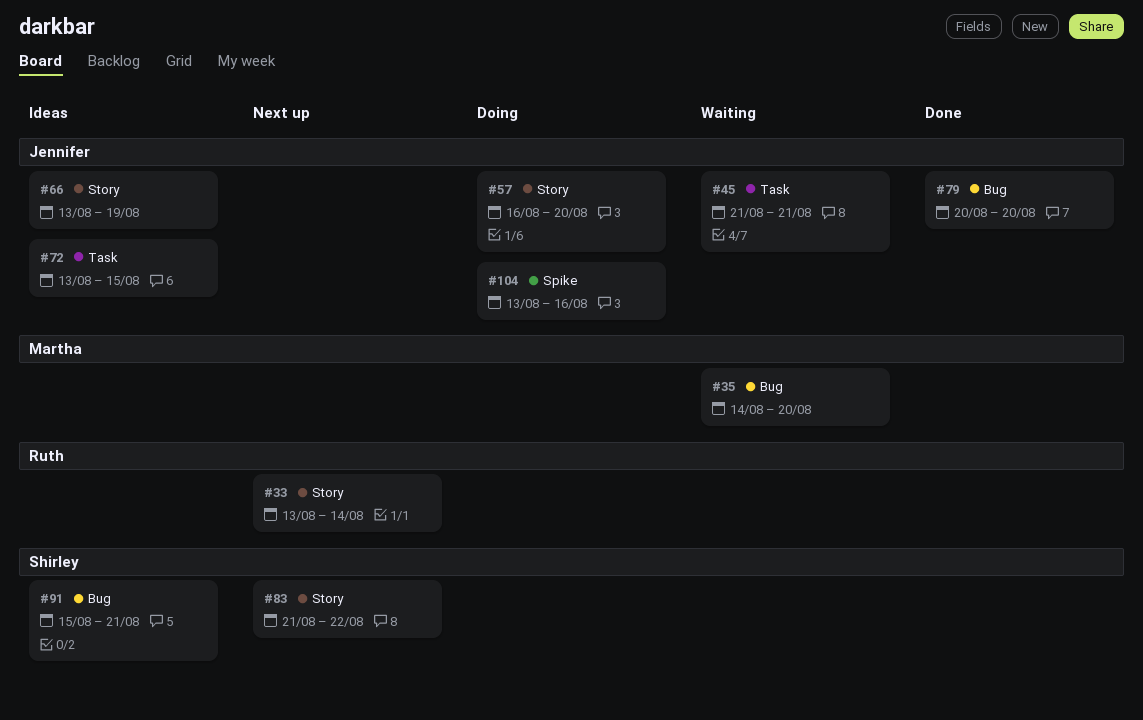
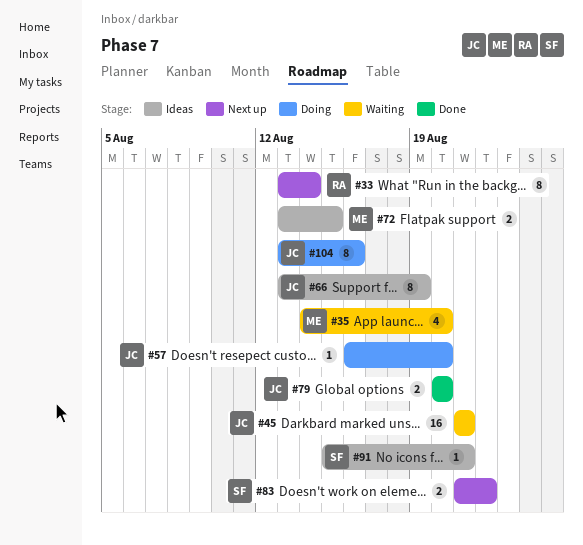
#72, owner: Jennifer -> Martha

